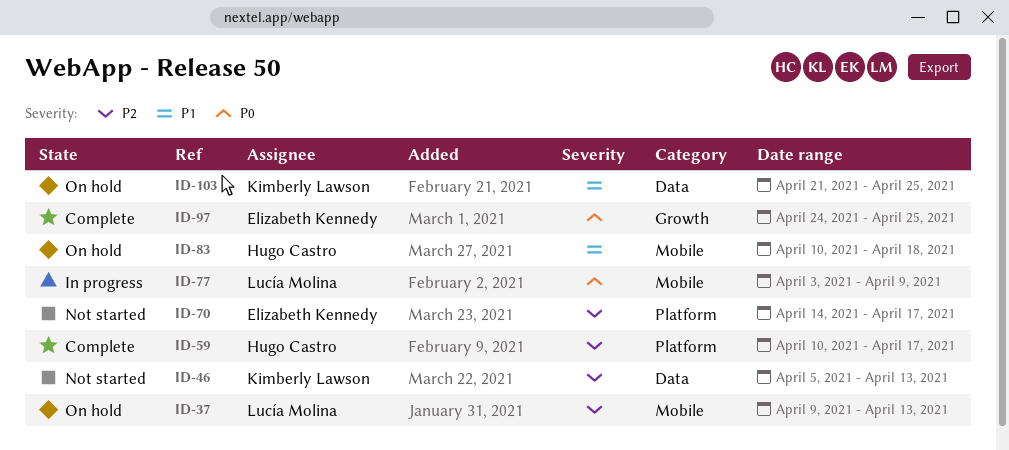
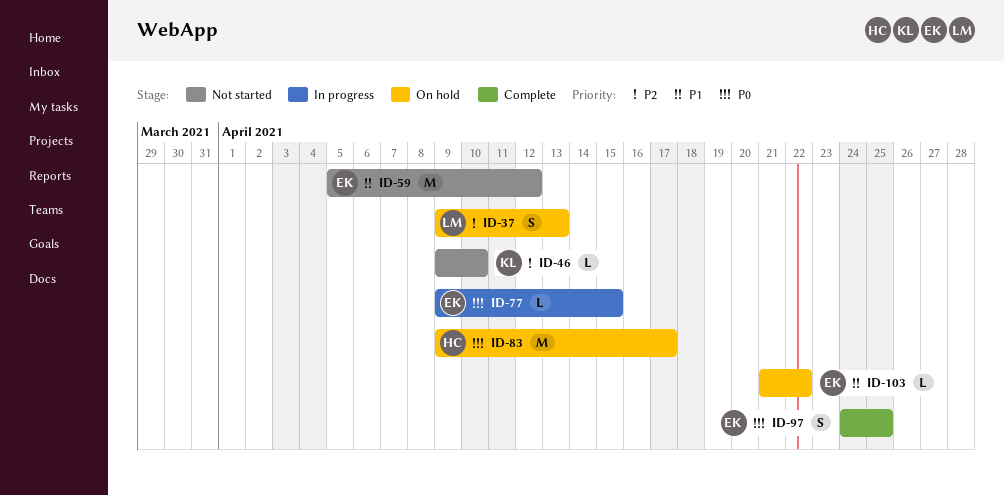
ID-46, start: Apr 5 -> Apr 9
ID-46, due: Apr 13 -> Apr 10
ID-59, status: Complete -> Not started
ID-59, owner: Hugo Castro -> Elizabeth Kennedy
ID-59, priority: P2 -> P1
ID-59, start: Apr 10 -> Apr 5
ID-59, due: Apr 17 -> Apr 12
ID-70: present -> none
ID-77, owner: Lucía Molina -> Elizabeth Kennedy
ID-77, start: Apr 3 -> Apr 9
ID-77, due: Apr 9 -> Apr 15
ID-83, priority: P1 -> P0
ID-83, start: Apr 10 -> Apr 9
ID-83, due: Apr 18 -> Apr 17
ID-103, owner: Kimberly Lawson -> Elizabeth Kennedy
ID-103, due: Apr 25 -> Apr 22

